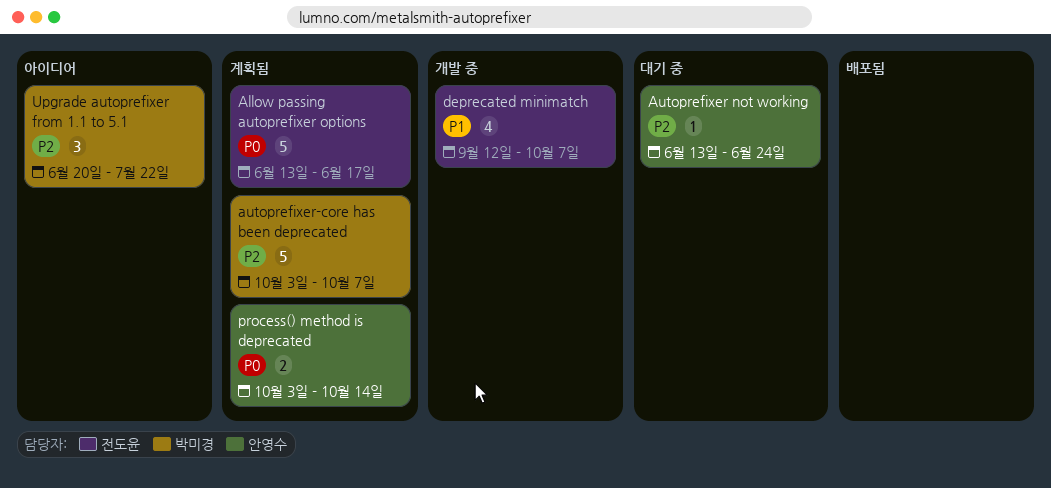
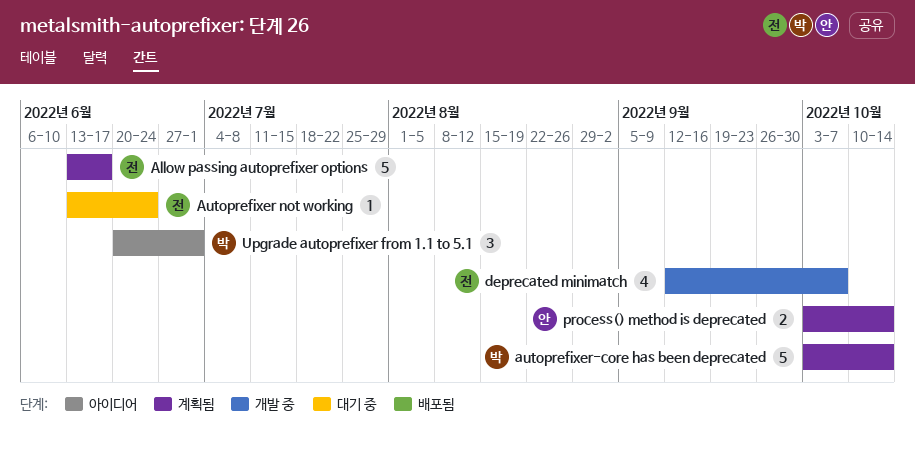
Autoprefixer not working, owner: 안영수 -> 전도윤
autoprefixer-core has been deprecated, due: Oct 7 -> Oct 14
Upgrade autoprefixer from 1.1 to 5.1, due: Jul 22 -> Jul 1

